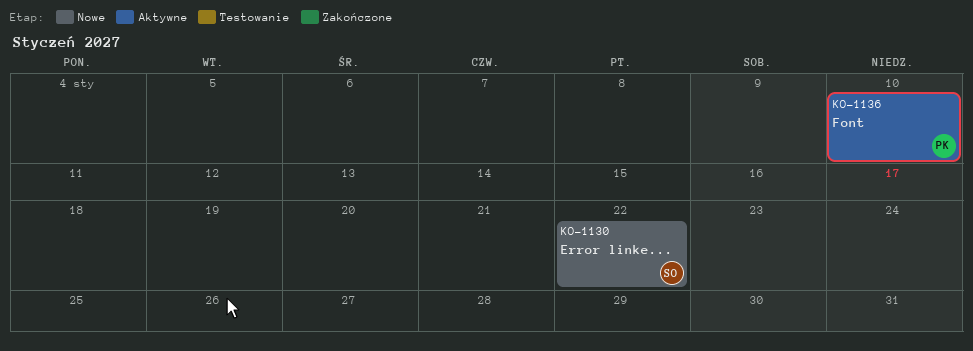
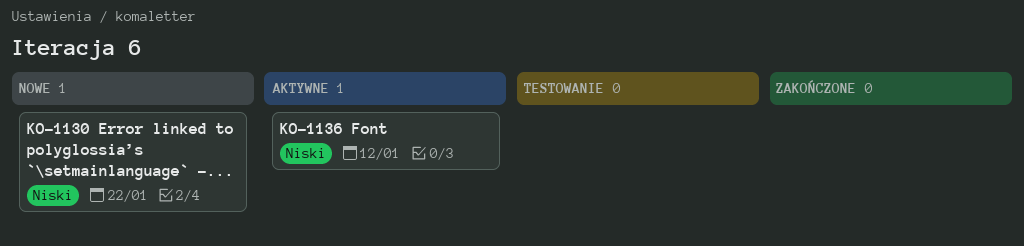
KO-1136, due: Jan 10 -> Jan 12

